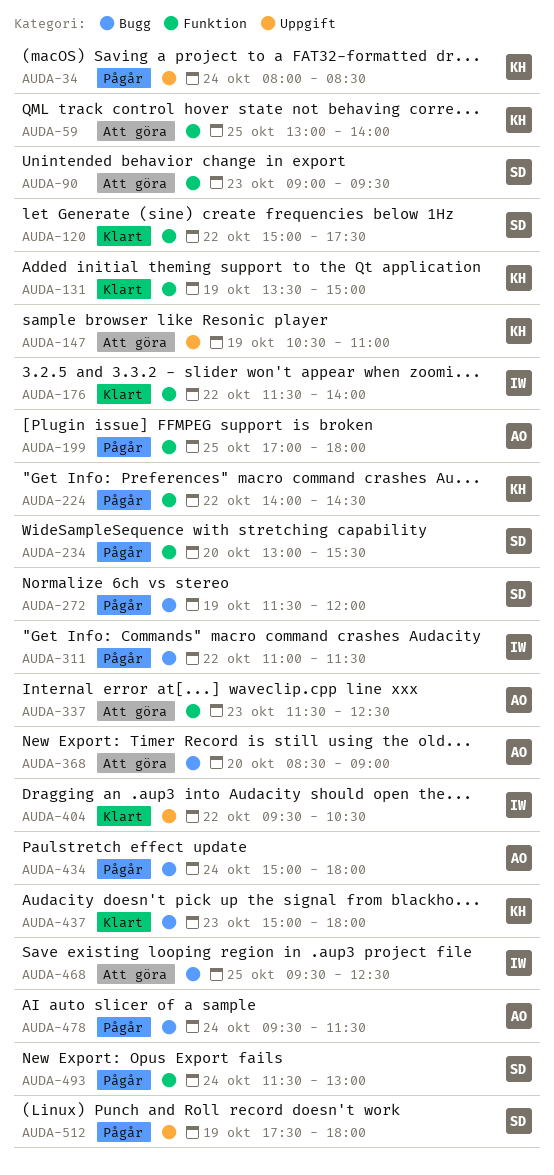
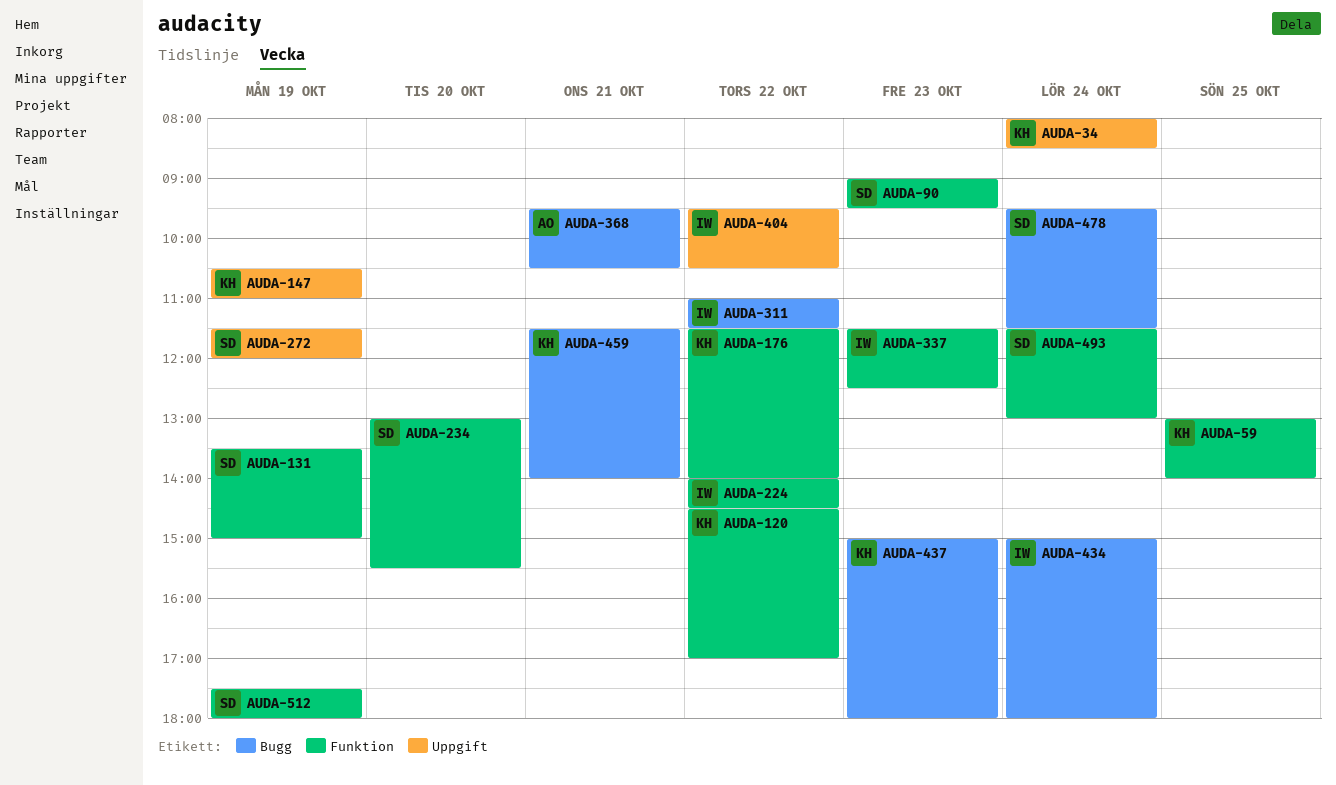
AUDA-120, owner: SD -> KH
AUDA-120, begins: 15:00 -> 14:30
AUDA-120, ends: 17:30 -> 17:00
AUDA-131, owner: KH -> SD
AUDA-176, owner: IW -> KH
AUDA-199: present -> none
AUDA-224, owner: KH -> IW
AUDA-272, label: Bugg -> Uppgift
AUDA-337, owner: AO -> IW
AUDA-368, day: Oct 20 -> Oct 21
AUDA-368, begins: 08:30 -> 09:30
AUDA-368, ends: 09:00 -> 10:30
AUDA-434, owner: AO -> IW
AUDA-459: none -> present
AUDA-468: present -> none
AUDA-478, owner: AO -> SD
AUDA-512, label: Uppgift -> Funktion

